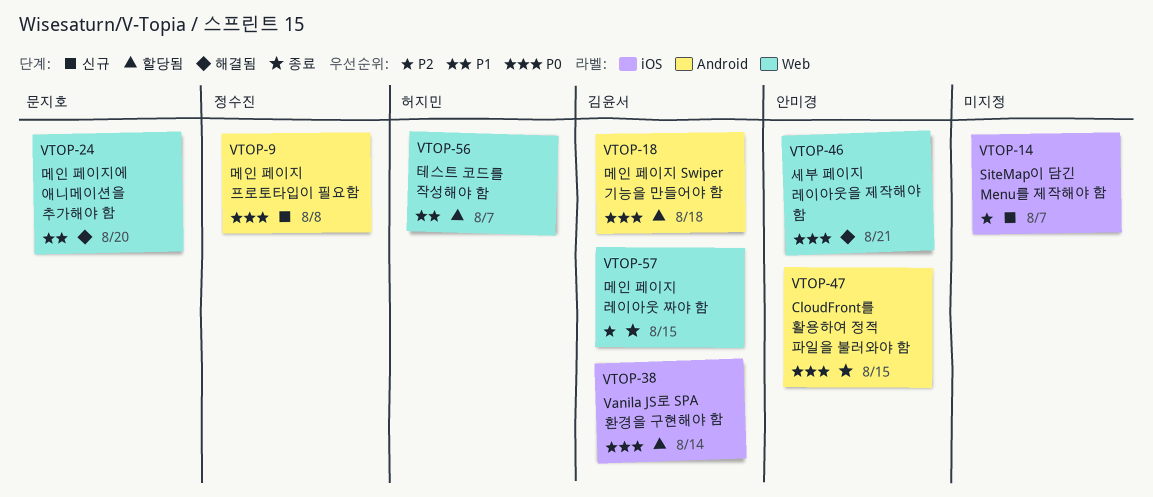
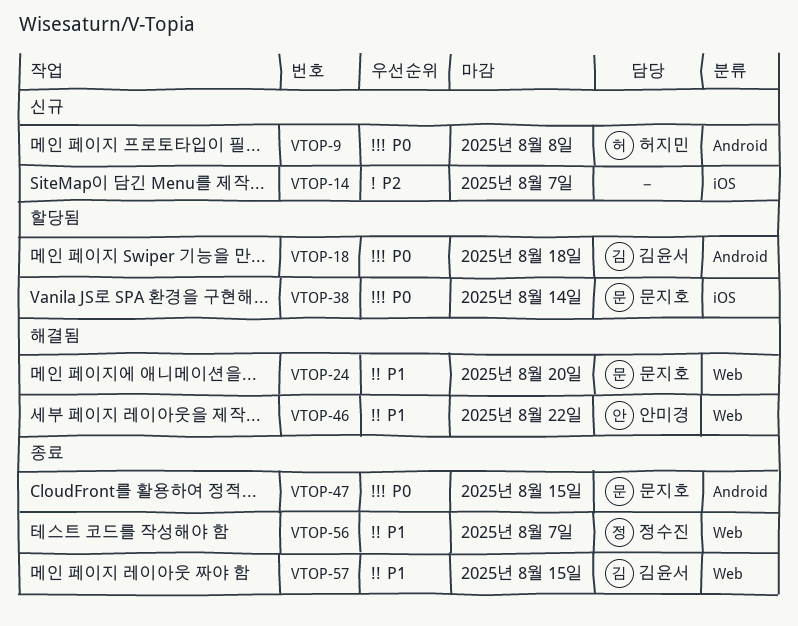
VTOP-9, owner: 정수진 -> 허지민
VTOP-38, owner: 김윤서 -> 문지호
VTOP-46, priority: P0 -> P1
VTOP-46, due: Aug 21 -> Aug 22
VTOP-47, owner: 안미경 -> 문지호
VTOP-56, status: 할당됨 -> 종료
VTOP-56, owner: 허지민 -> 정수진
VTOP-57, priority: P2 -> P1

